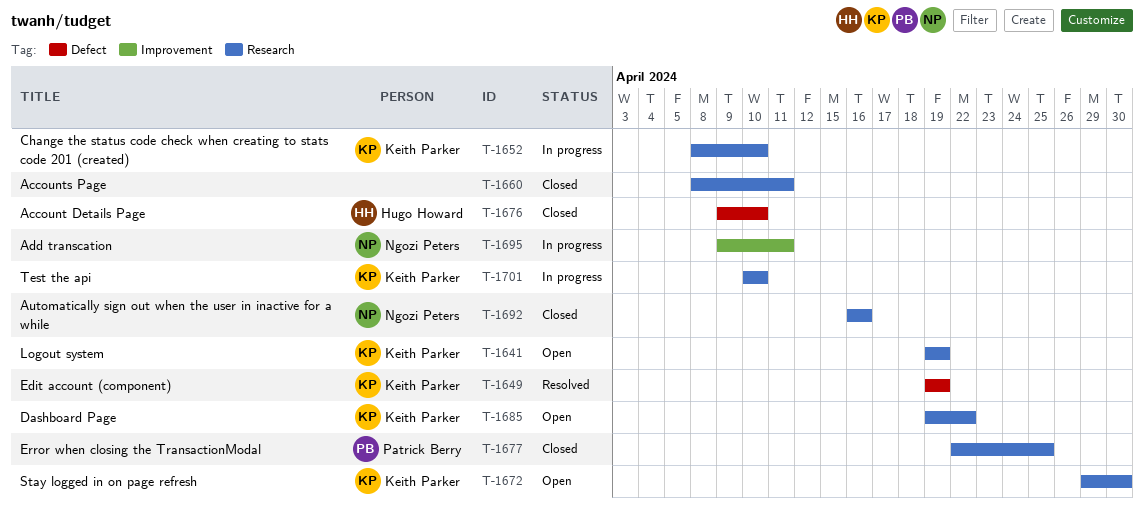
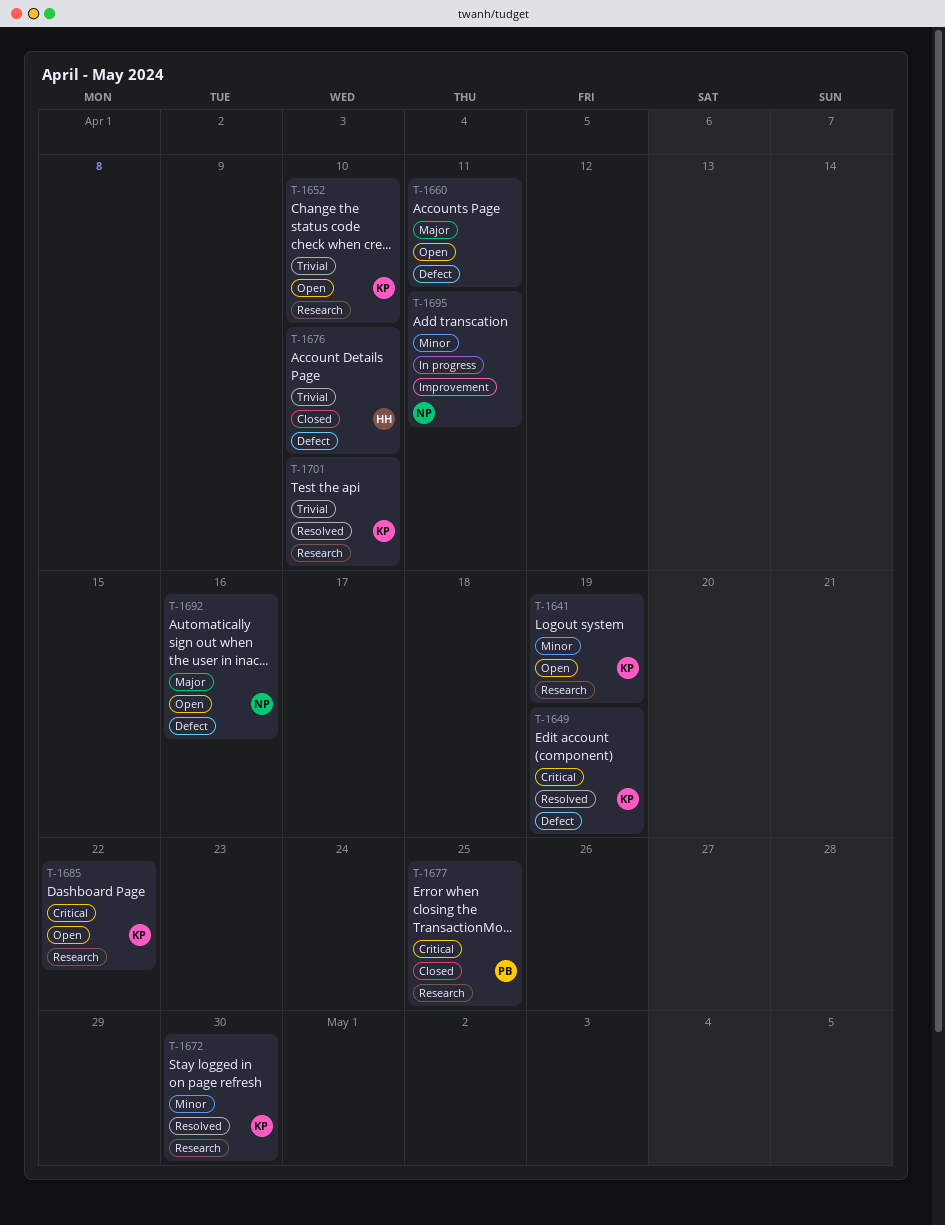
T-1652, status: In progress -> Open
T-1660, status: Closed -> Open
T-1660, label: Research -> Defect
T-1672, status: Open -> Resolved
T-1692, status: Closed -> Open
T-1692, label: Research -> Defect
T-1701, status: In progress -> Resolved

